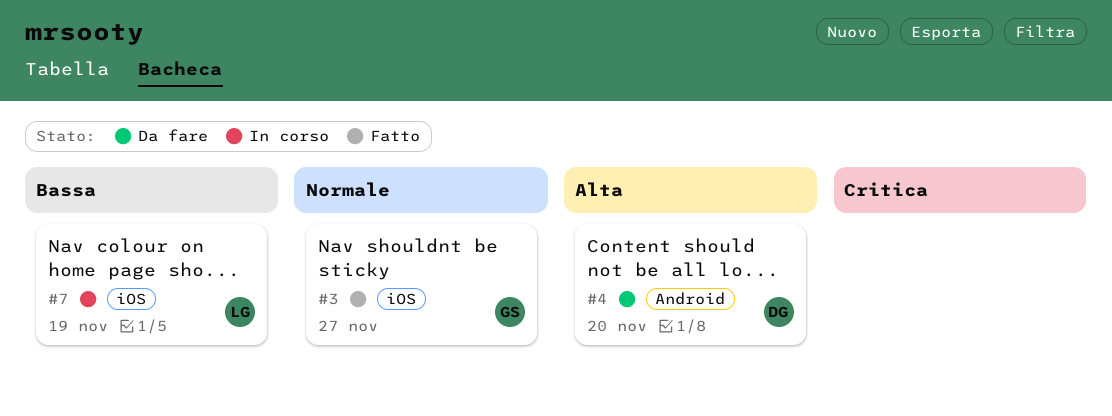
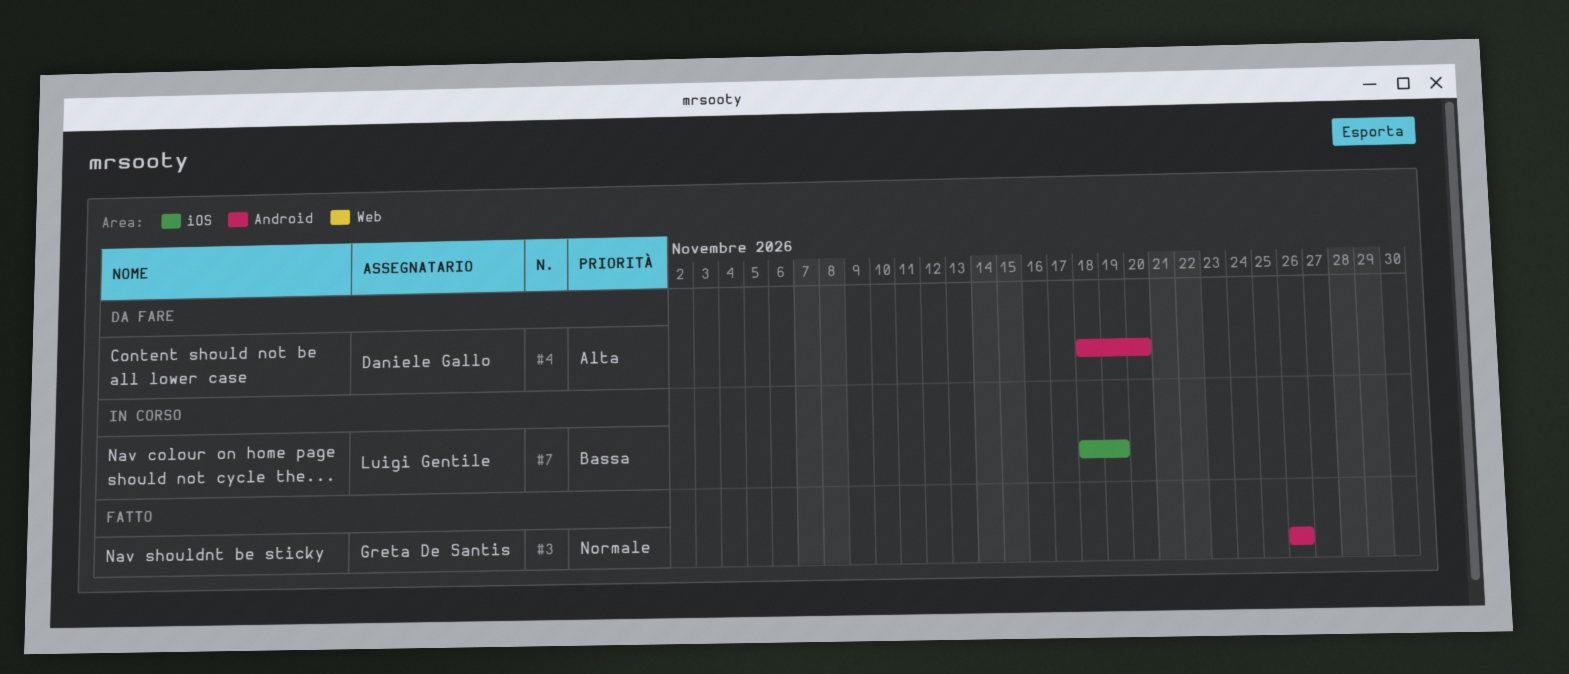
#3, label: iOS -> Android
#3, due: Nov 27 -> Nov 26

